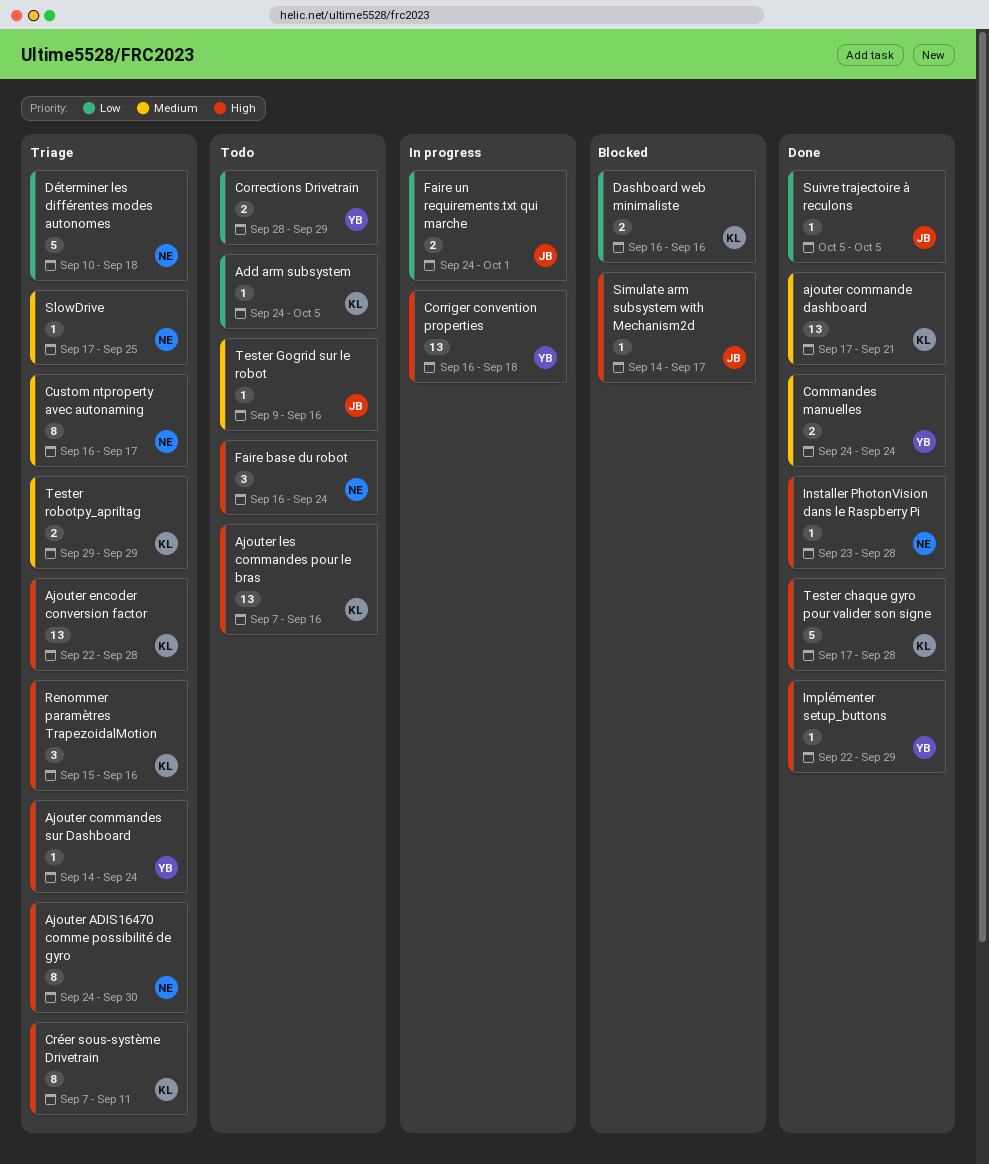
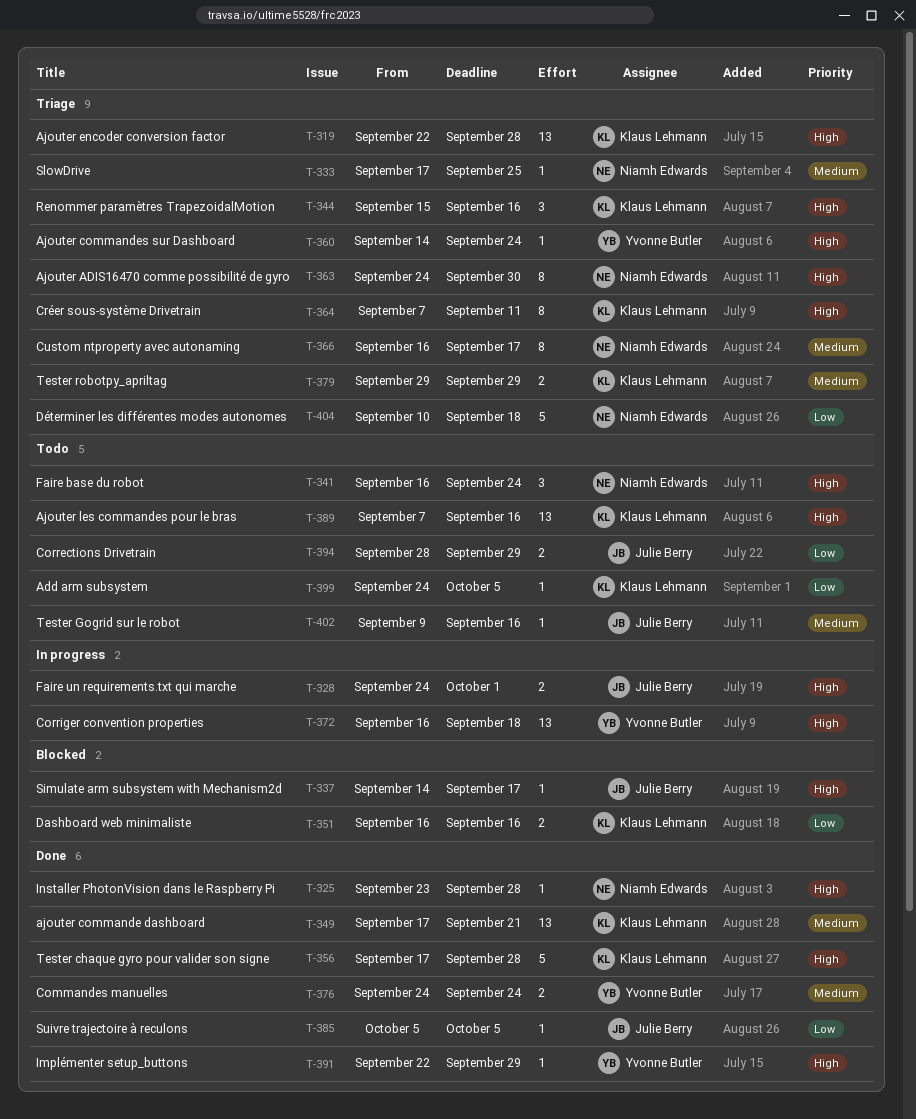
Corrections Drivetrain, owner: Yvonne Butler -> Julie Berry
Faire un requirements.txt qui marche, priority: Low -> High

